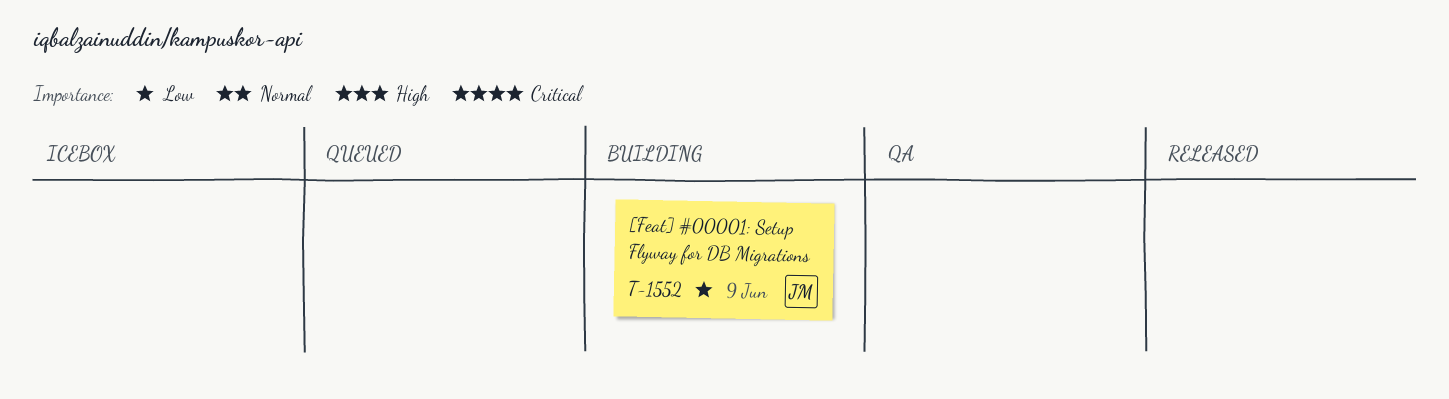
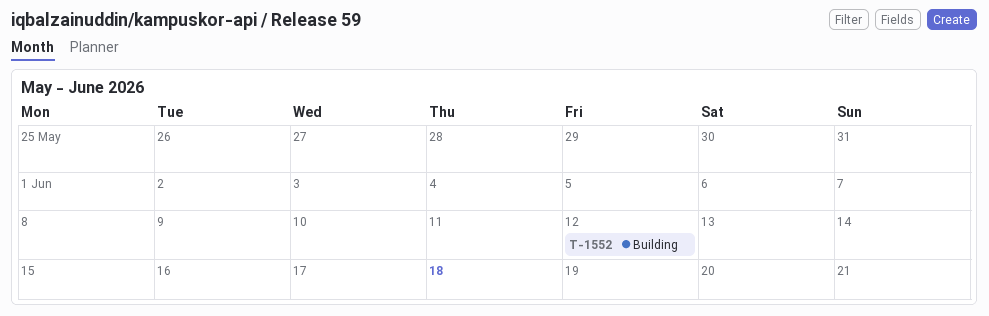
T-1552, due: Jun 9 -> Jun 12

